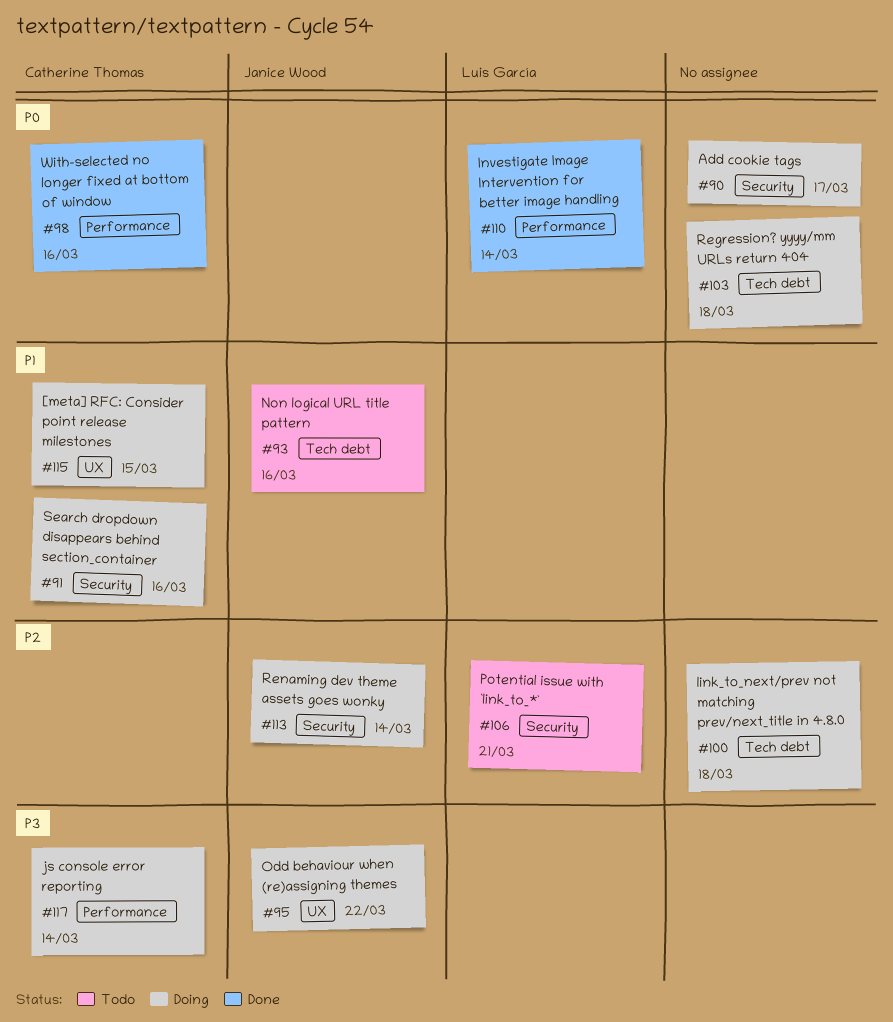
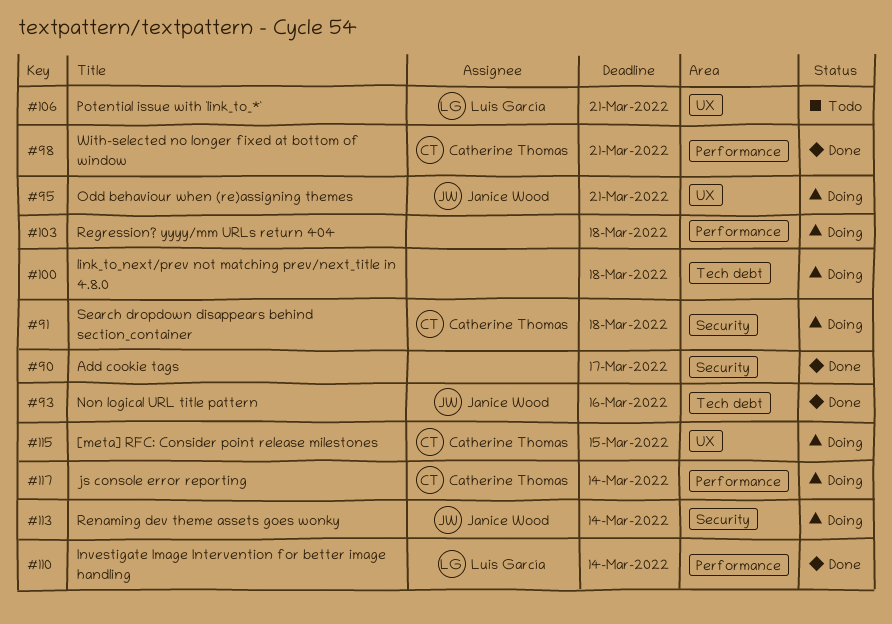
#90, status: Doing -> Done
#91, due: Mar 16 -> Mar 18
#93, status: Todo -> Done
#95, due: Mar 22 -> Mar 21
#98, due: Mar 16 -> Mar 21
#103, label: Tech debt -> Performance
#106, label: Security -> UX

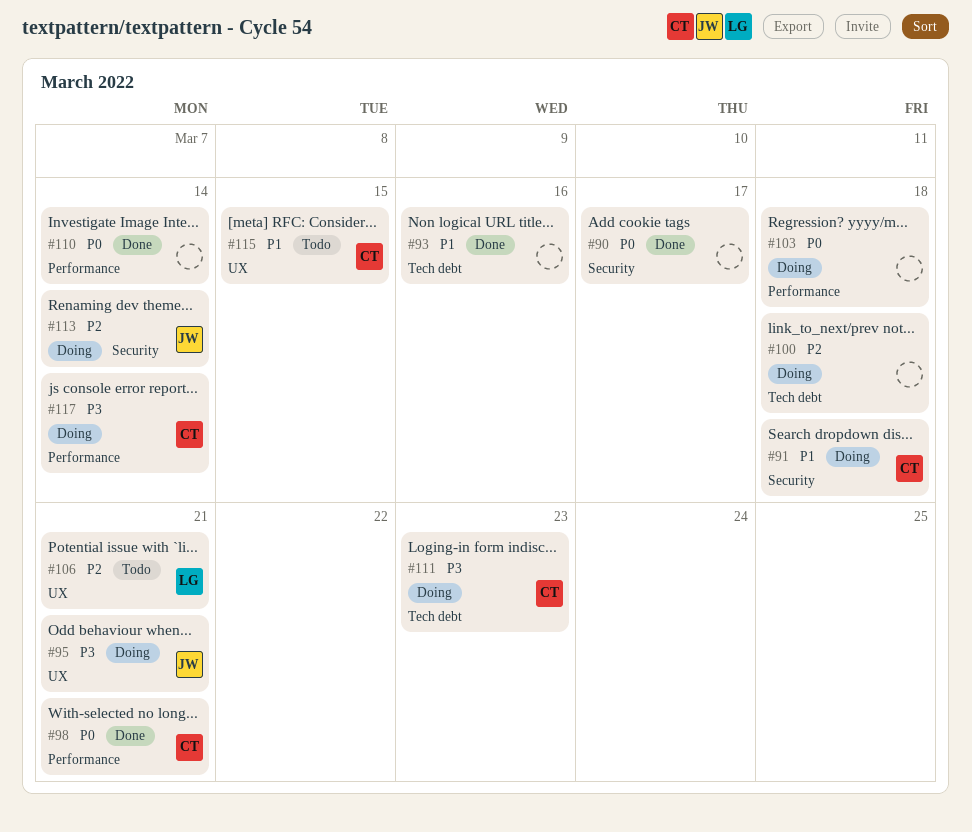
#93, owner: Janice Wood -> none
#110, owner: Luis García -> none
#111: none -> present
#115, status: Doing -> Todo

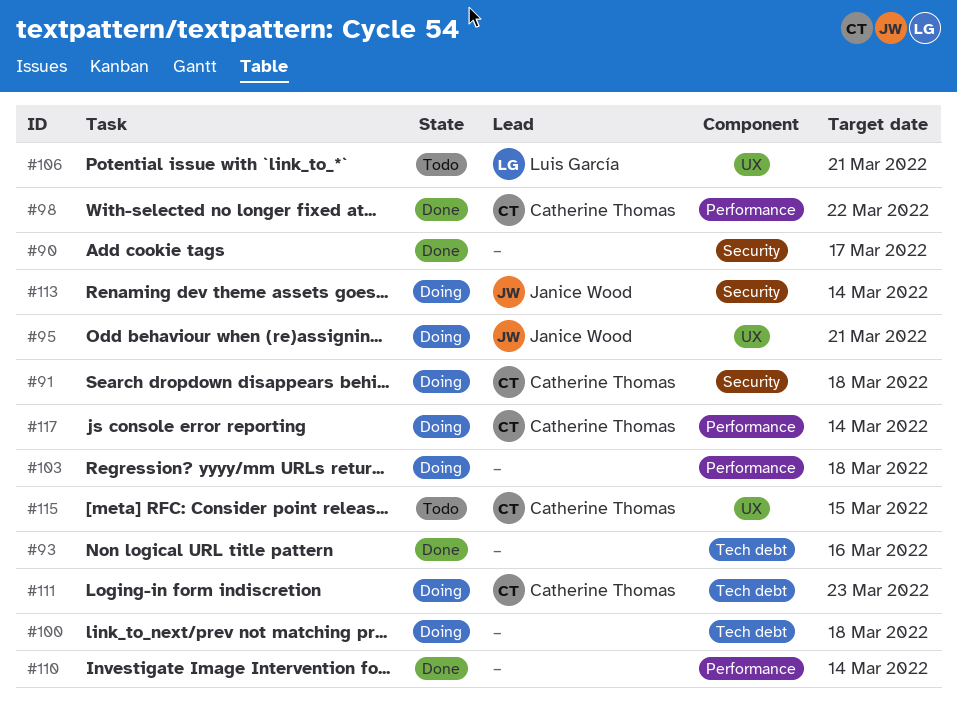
#98, due: Mar 21 -> Mar 22

